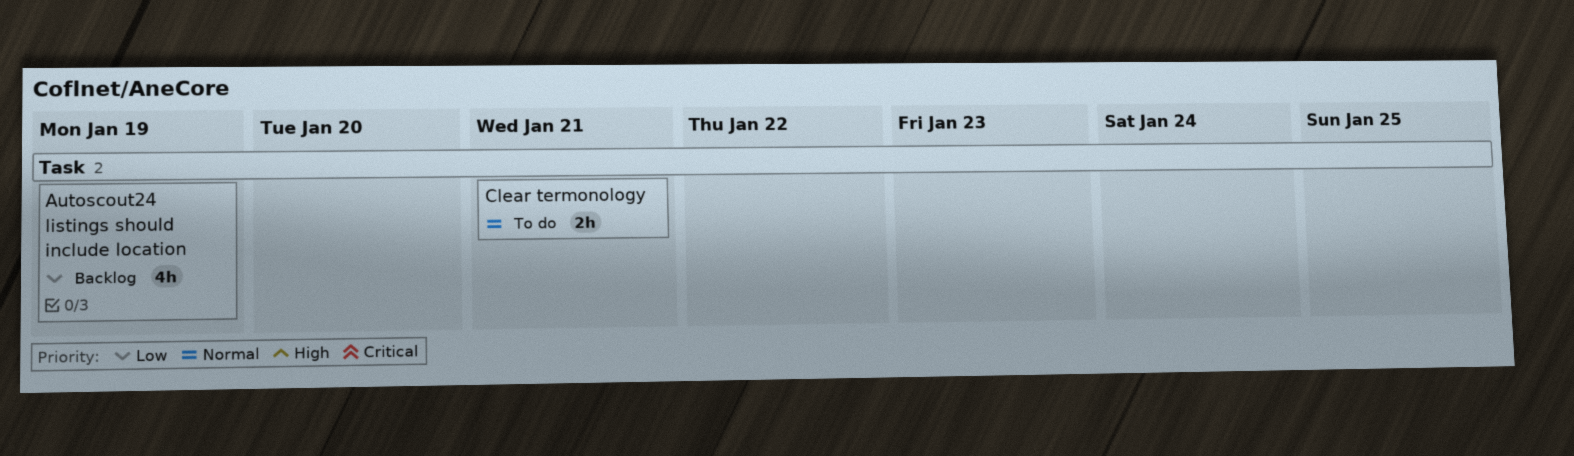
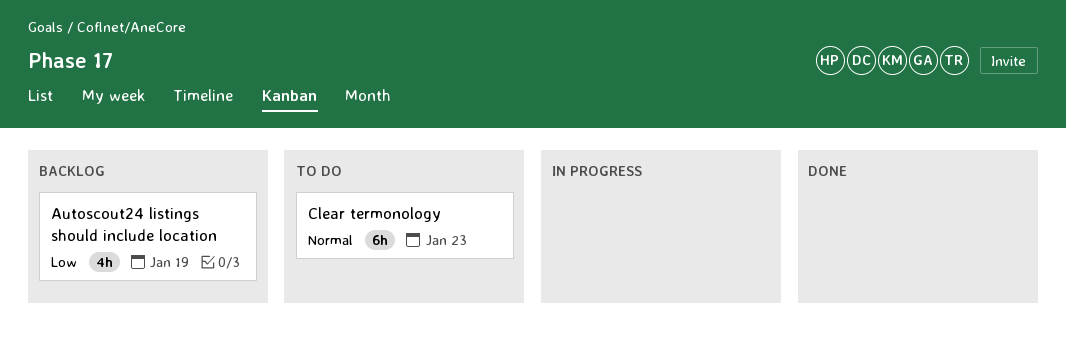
Clear termonology, estimate: 2h -> 6h
Clear termonology, due: Jan 21 -> Jan 23

